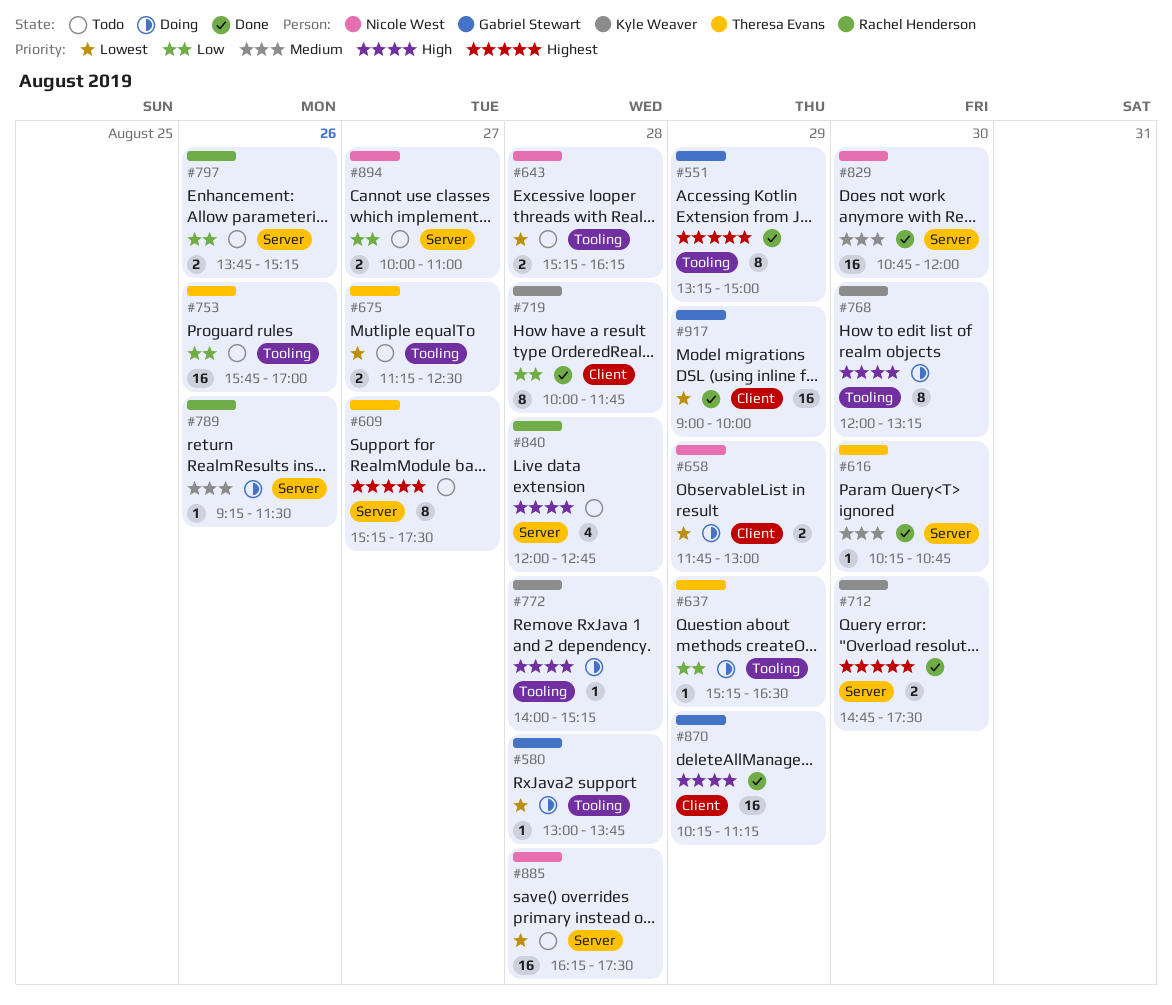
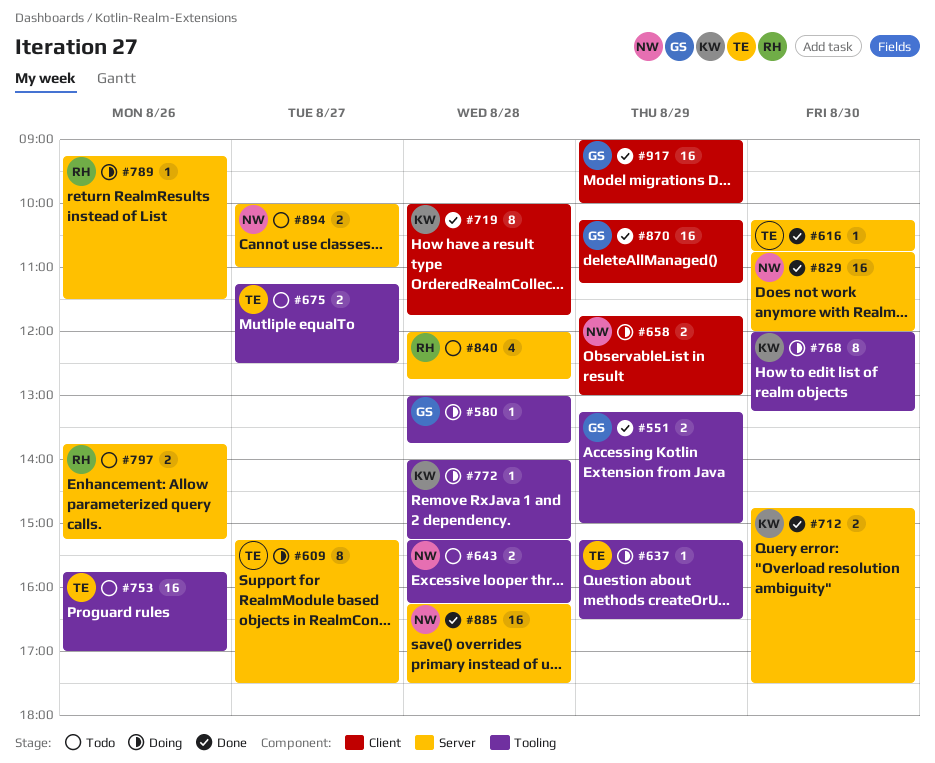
#551, estimate: 8 -> 2
#609, status: Todo -> Doing
#885, status: Todo -> Done

